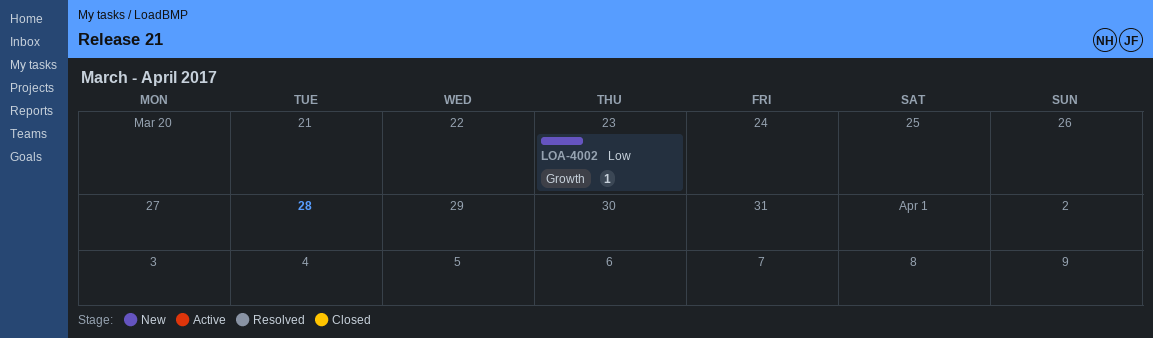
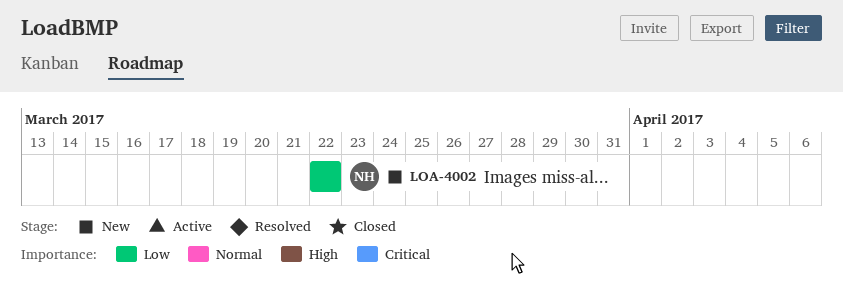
LOA-4002, due: Mar 23 -> Mar 22

